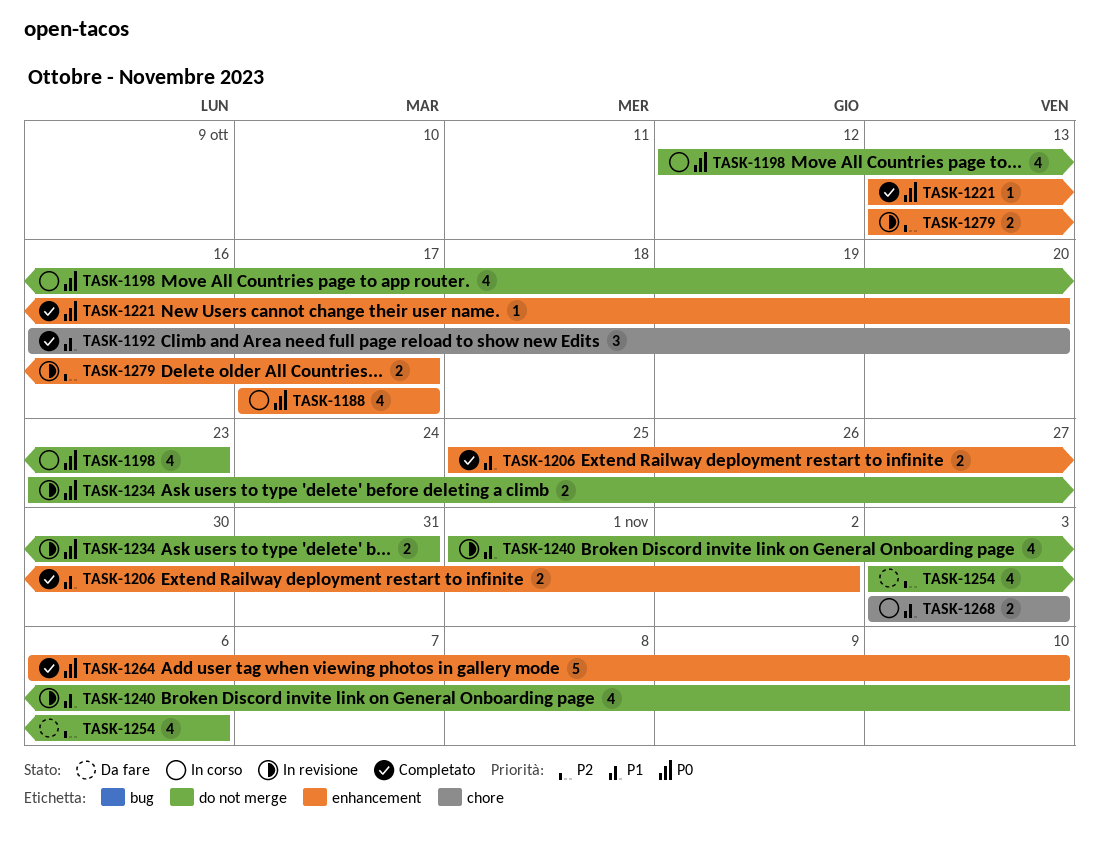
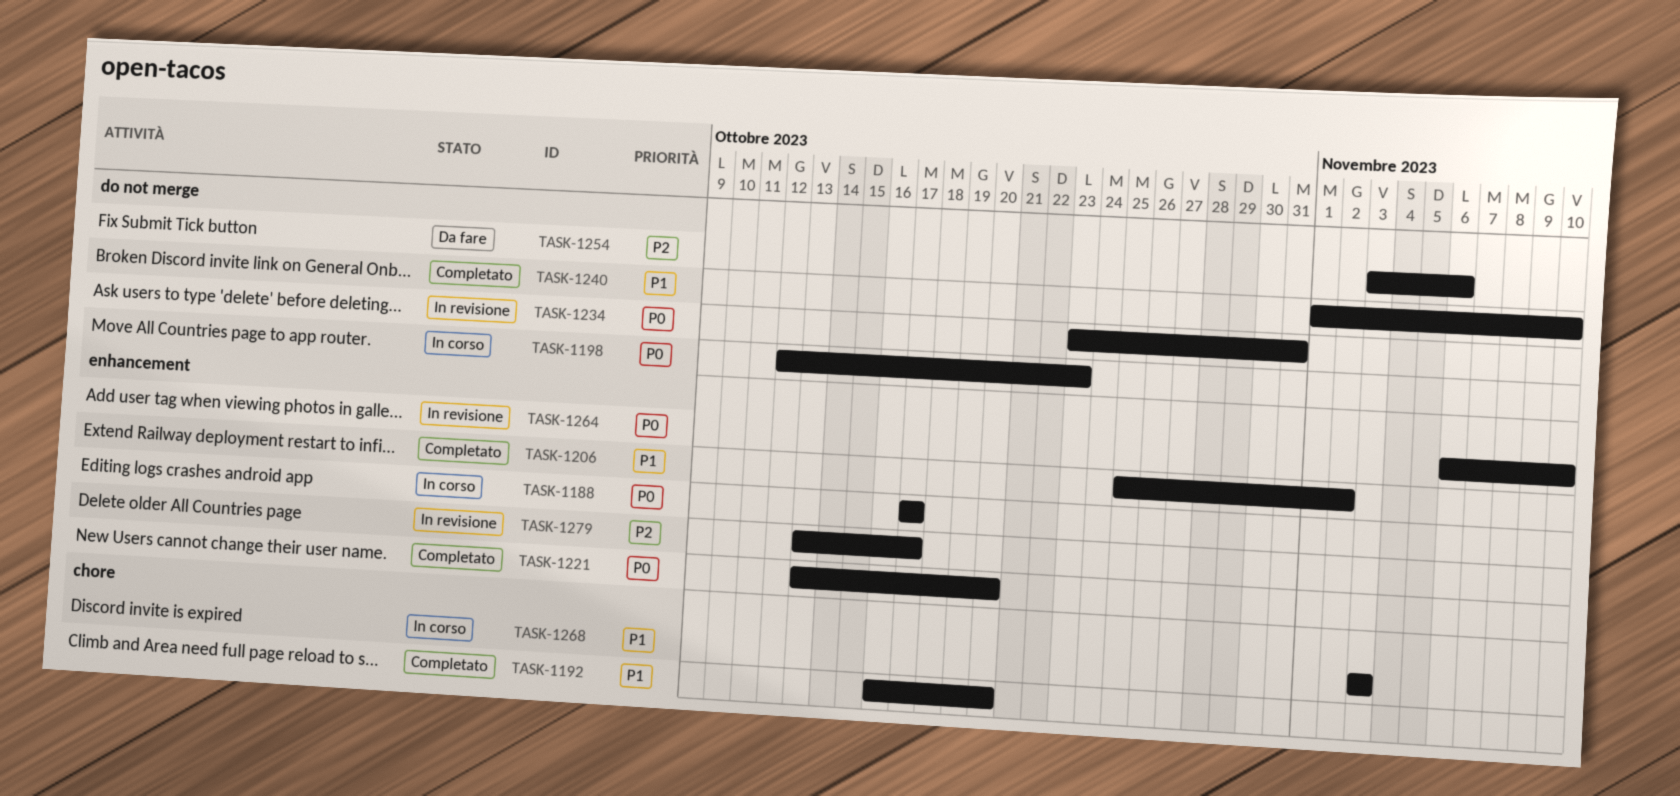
TASK-1240, status: In revisione -> Completato
TASK-1264, status: Completato -> In revisione

